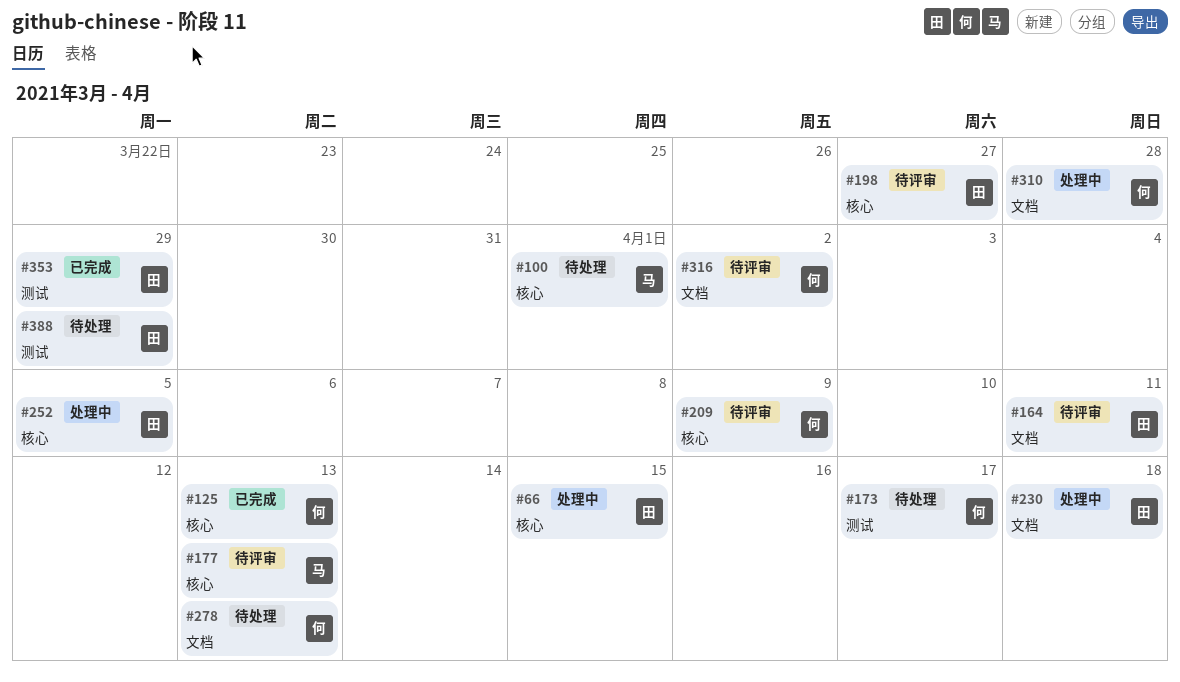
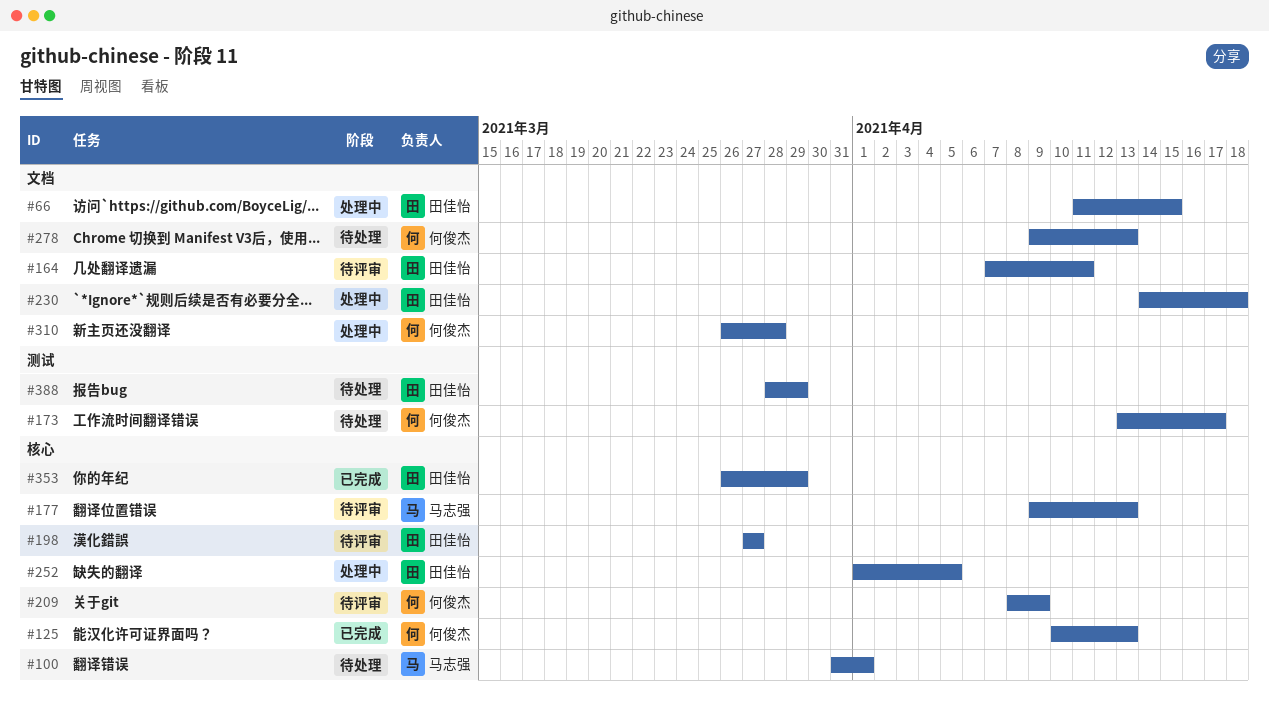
#66, label: 核心 -> 文档
#316: present -> none
#353, label: 测试 -> 核心

